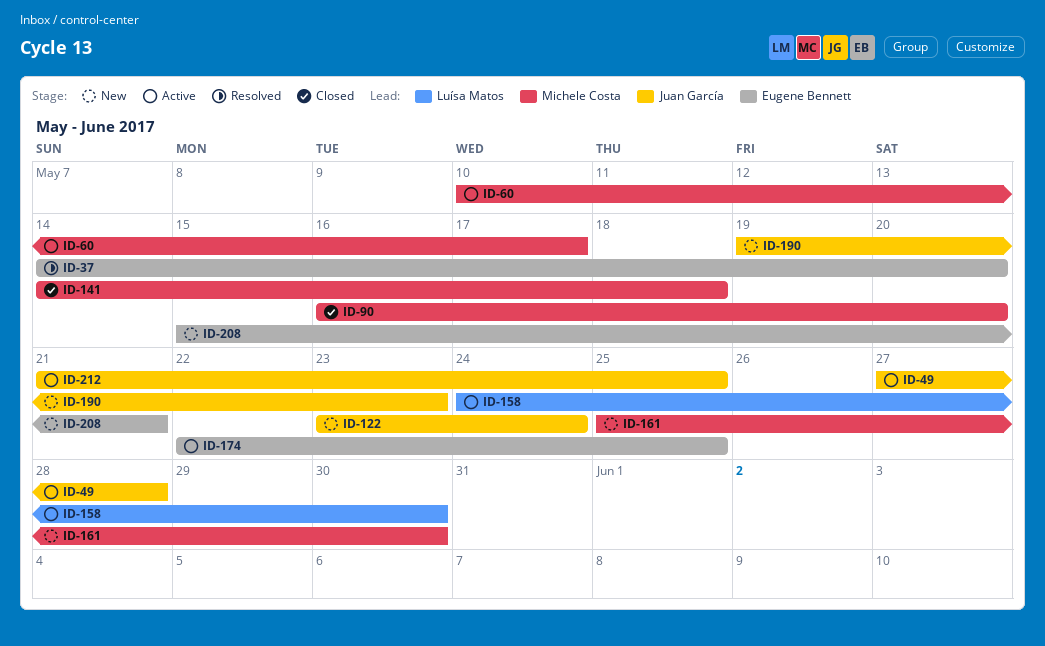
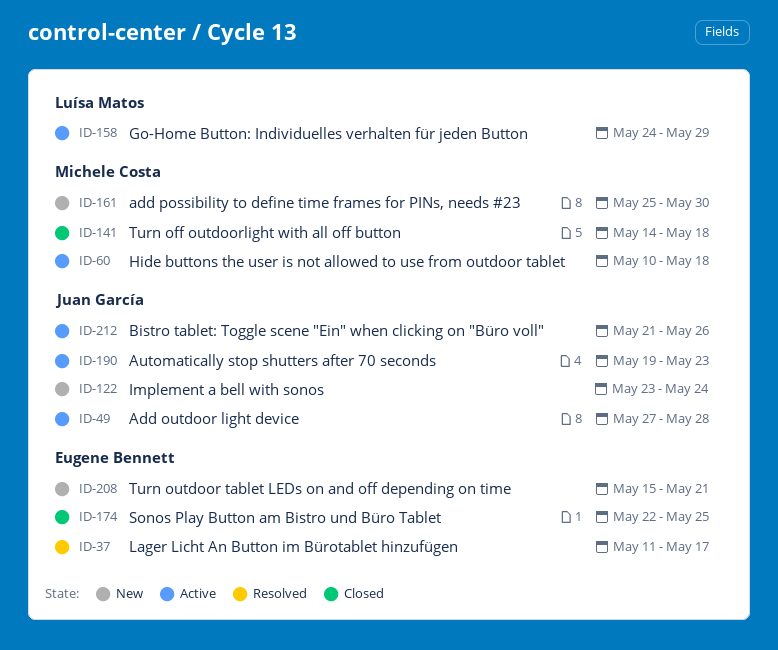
ID-37, start: May 14 -> May 11
ID-37, due: May 20 -> May 17
ID-60, due: May 17 -> May 18
ID-90: present -> none
ID-158, due: May 30 -> May 29
ID-174, status: Active -> Closed
ID-190, status: New -> Active
ID-212, due: May 25 -> May 26

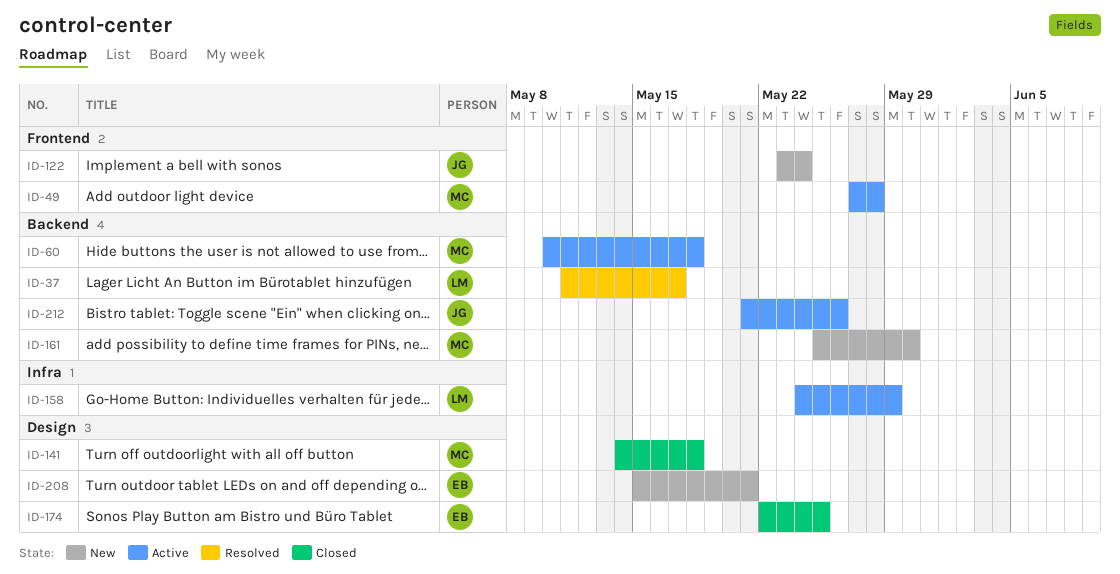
ID-37, owner: Eugene Bennett -> Luísa Matos
ID-49, owner: Juan García -> Michele Costa
ID-190: present -> none

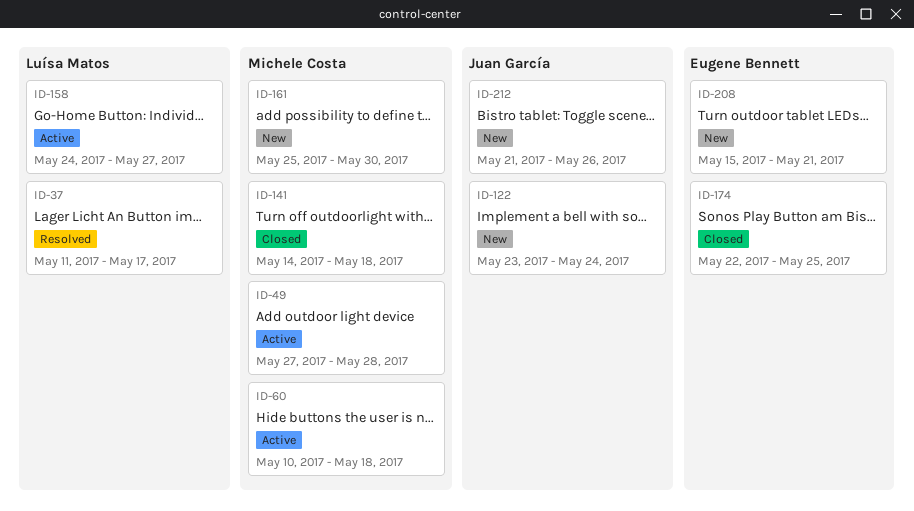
ID-158, due: May 29 -> May 27
ID-212, status: Active -> New

